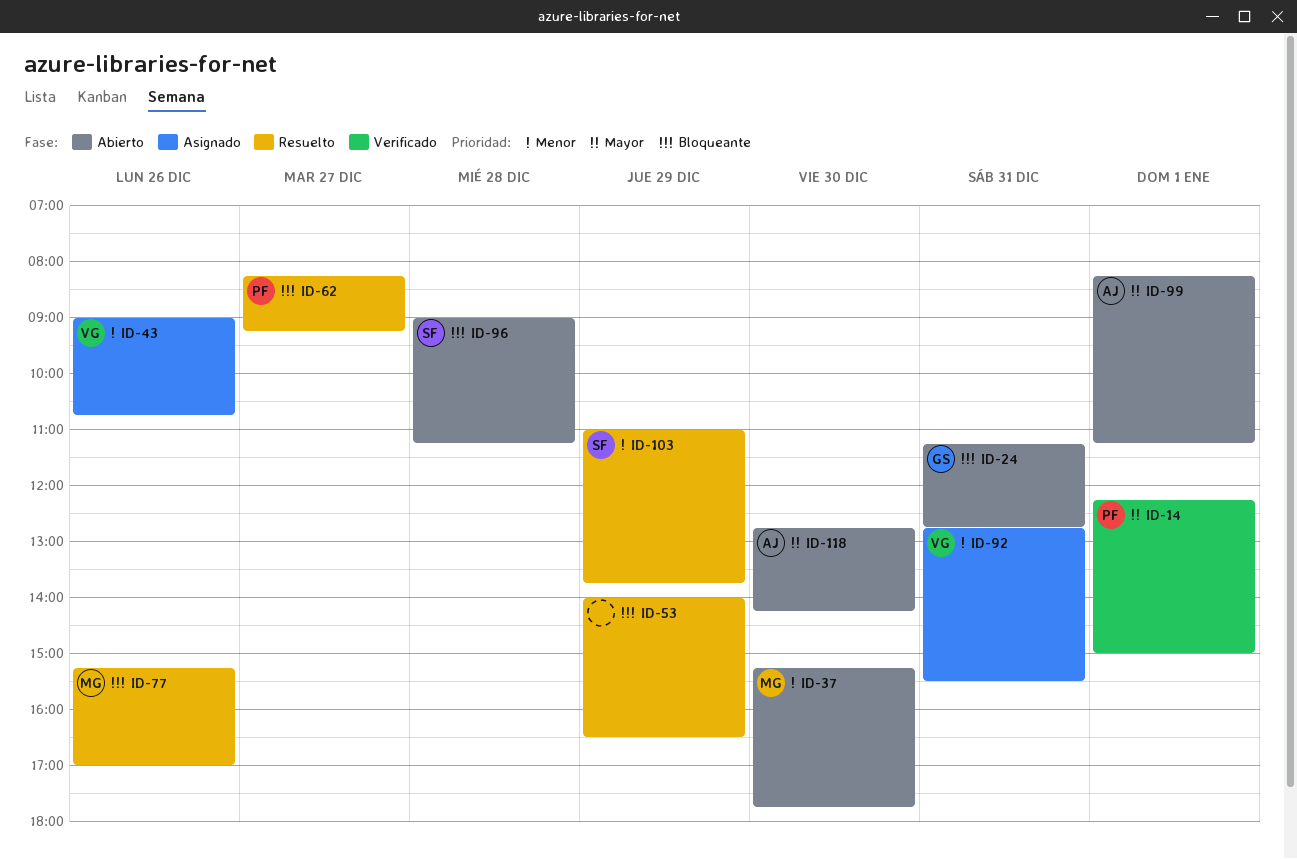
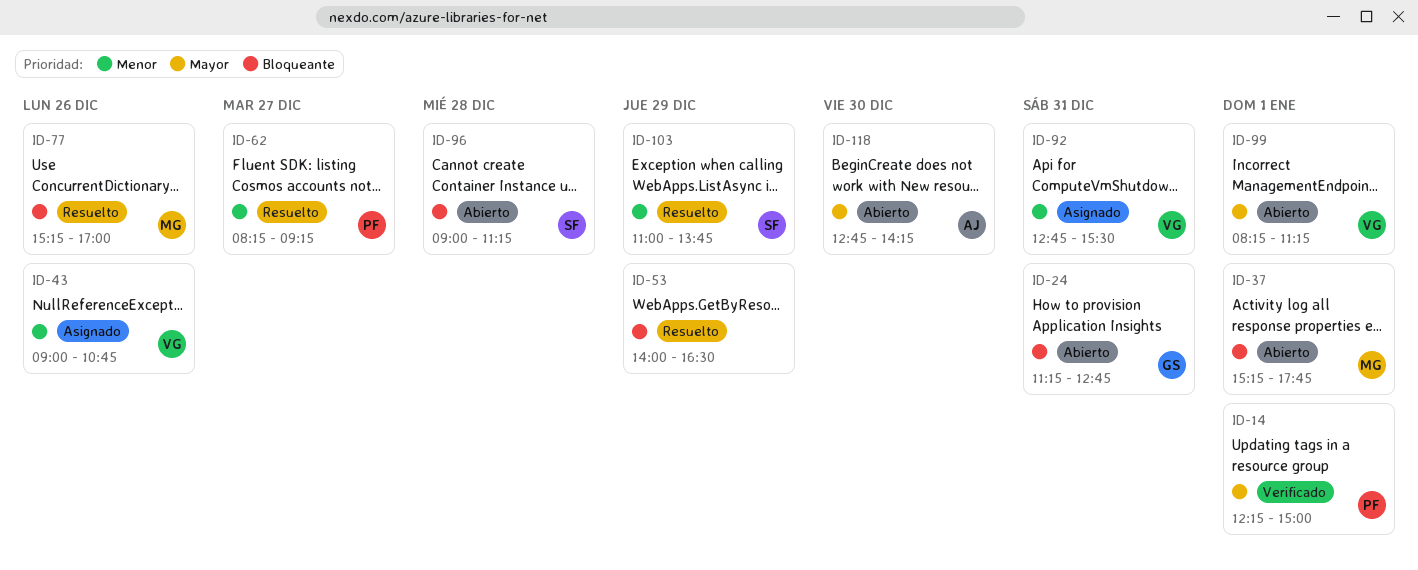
ID-37, priority: Menor -> Bloqueante
ID-37, day: Dec 30 -> Jan 1
ID-62, priority: Bloqueante -> Menor
ID-99, owner: AJ -> VG

